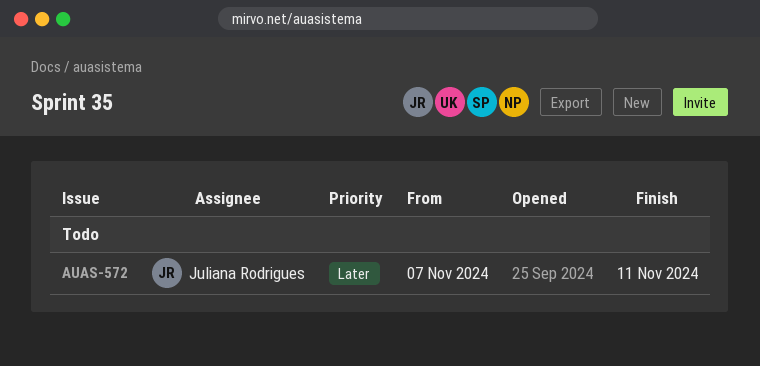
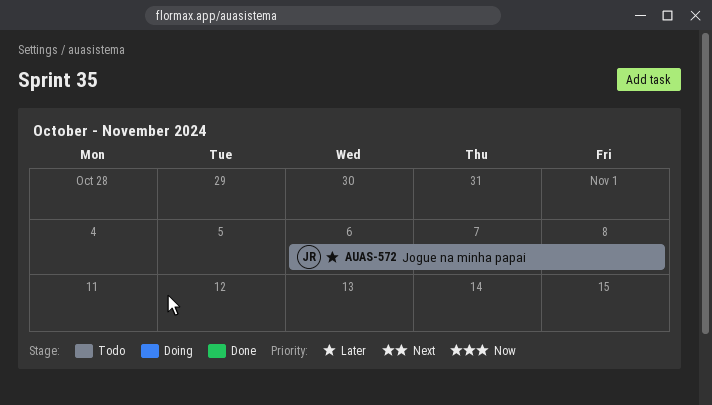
AUAS-572, start: Nov 7 -> Nov 6
AUAS-572, due: Nov 11 -> Nov 8

